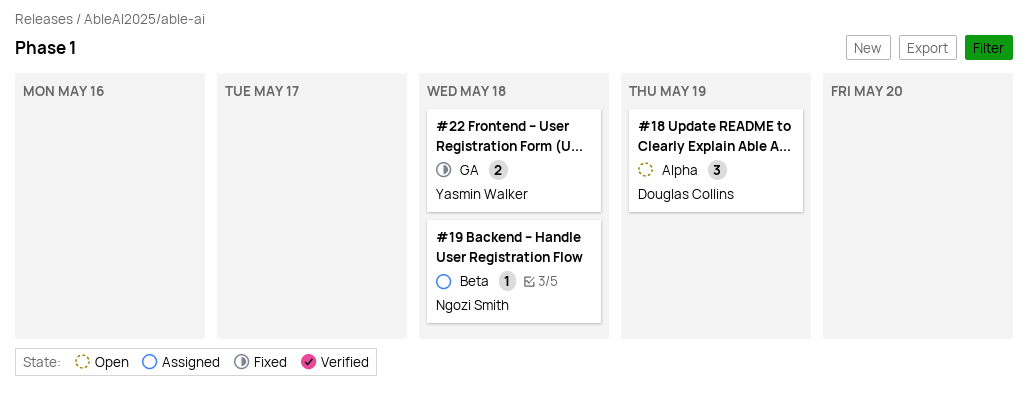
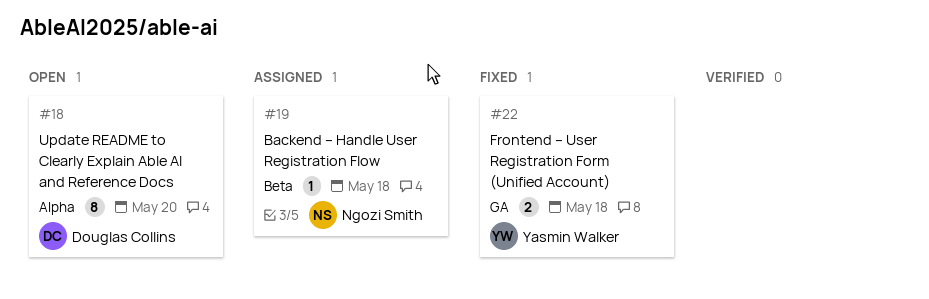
#18, estimate: 3 -> 8
#18, due: May 19 -> May 20

